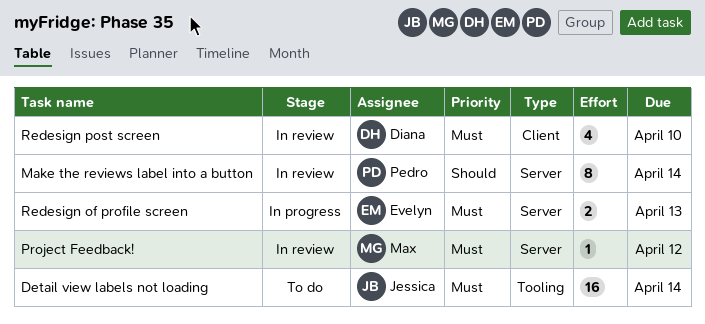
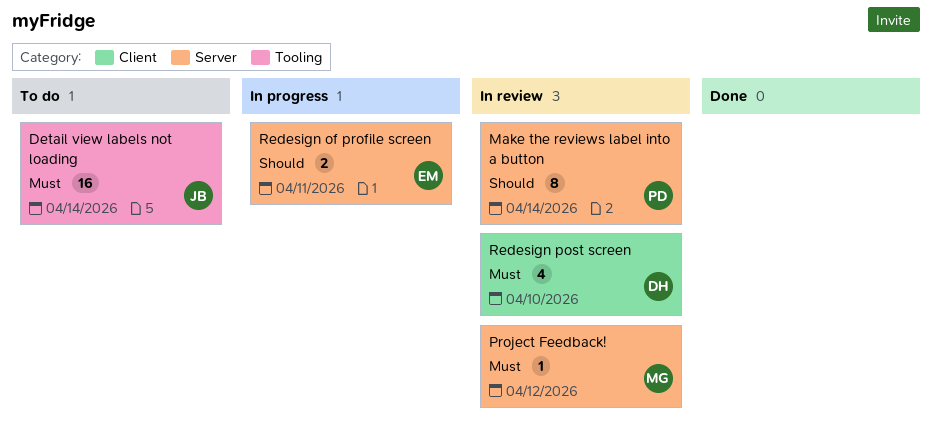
Redesign of profile screen, priority: Must -> Should
Redesign of profile screen, due: Apr 13 -> Apr 11

